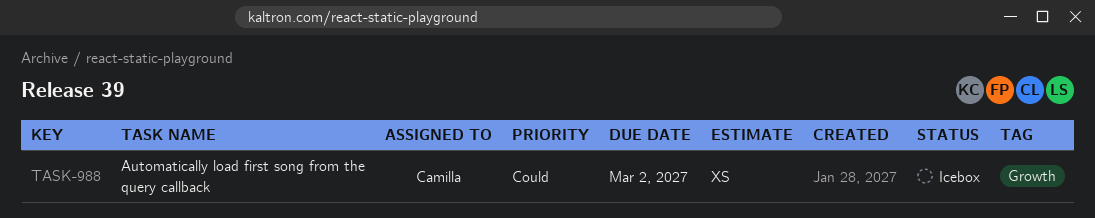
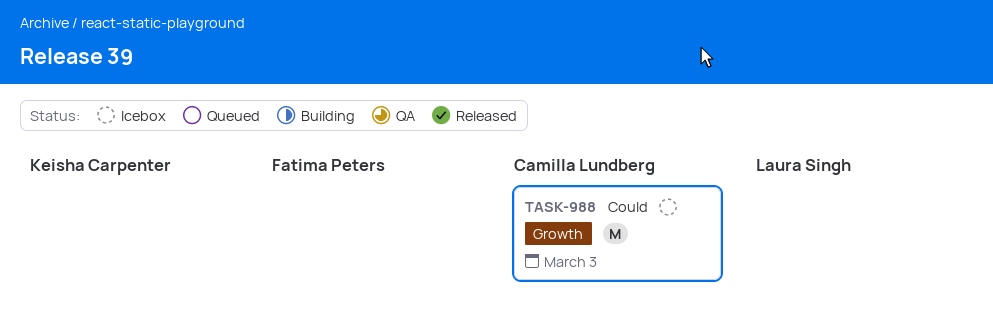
TASK-988, estimate: XS -> M
TASK-988, due: Mar 2 -> Mar 3

